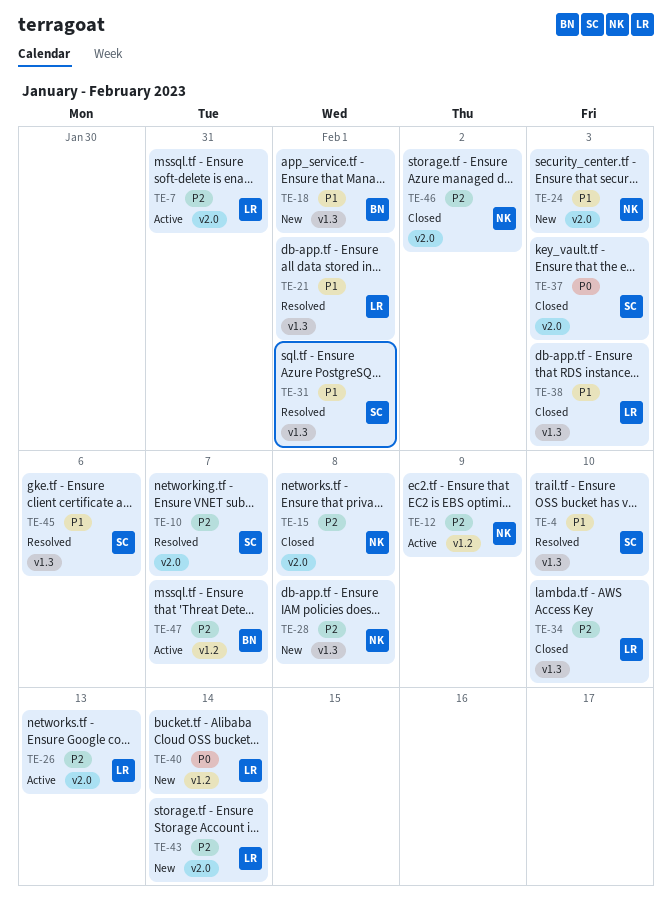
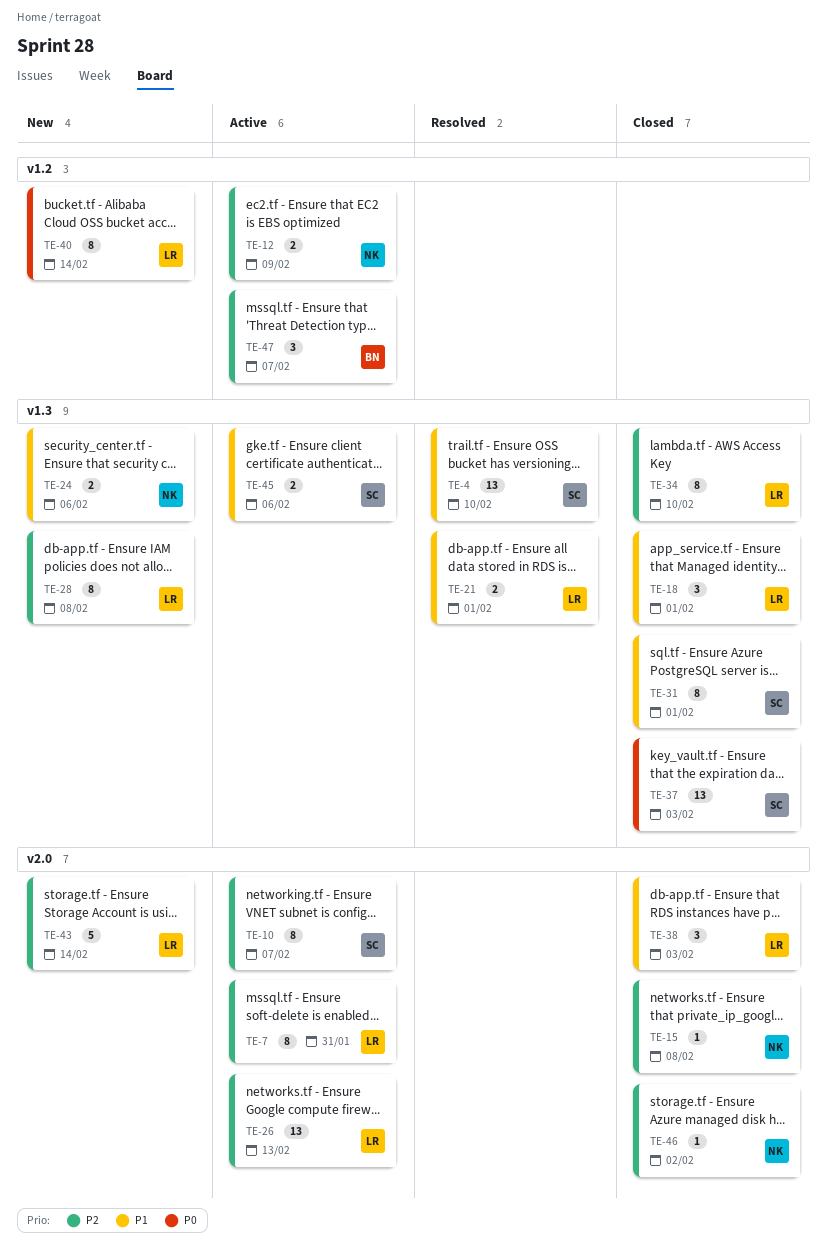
TE-10, status: Resolved -> Active
TE-18, status: New -> Closed
TE-18, owner: BN -> LR
TE-24, label: v2.0 -> v1.3
TE-24, due: Feb 3 -> Feb 6
TE-28, owner: NK -> LR
TE-31, status: Resolved -> Closed
TE-37, label: v2.0 -> v1.3
TE-38, label: v1.3 -> v2.0
TE-45, status: Resolved -> Active

